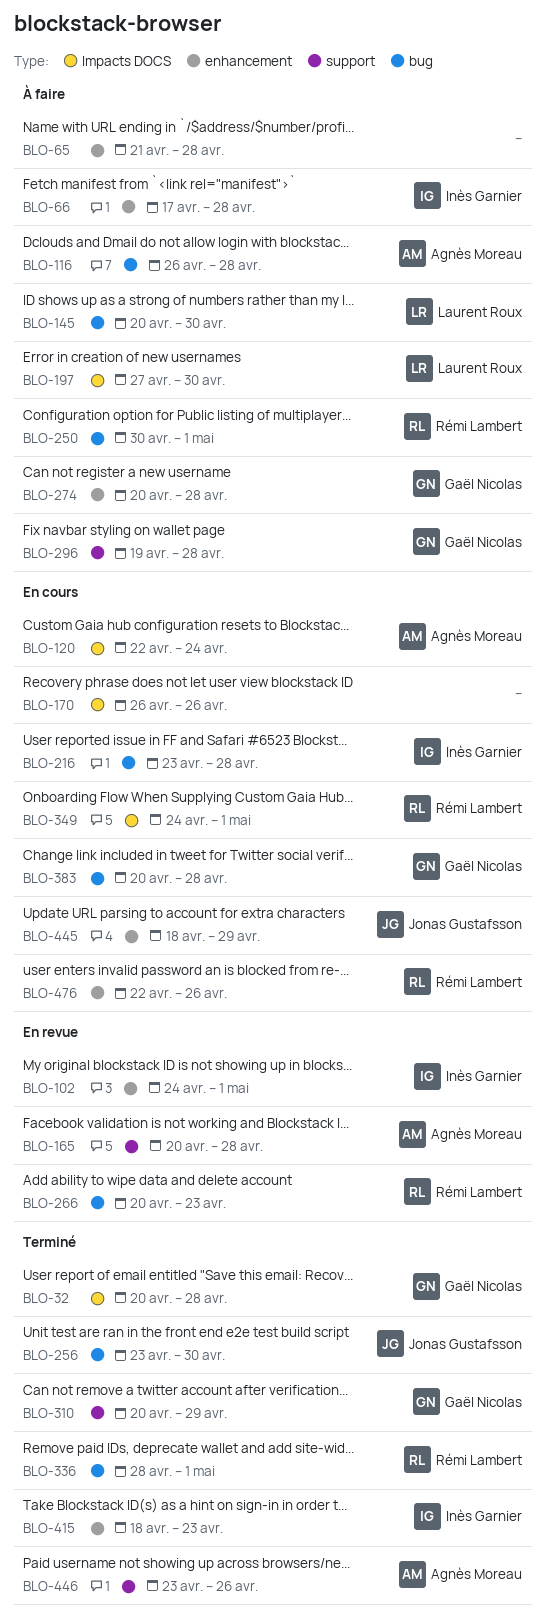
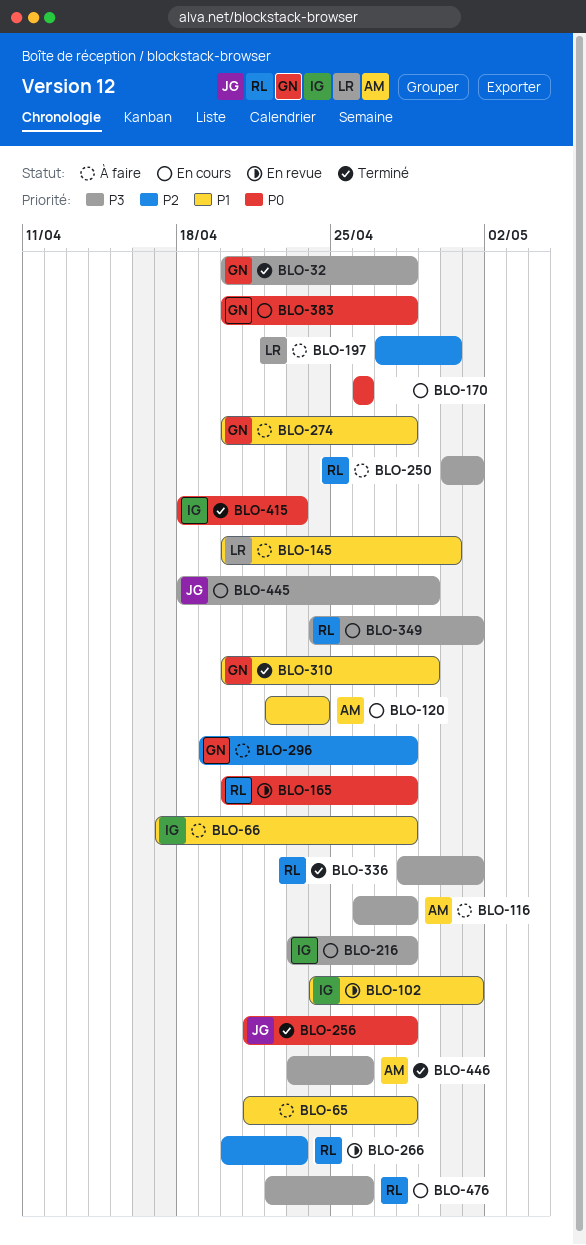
BLO-165, owner: Agnès Moreau -> Rémi Lambert
BLO-256, start: Apr 23 -> Apr 21
BLO-256, due: Apr 30 -> Apr 28

